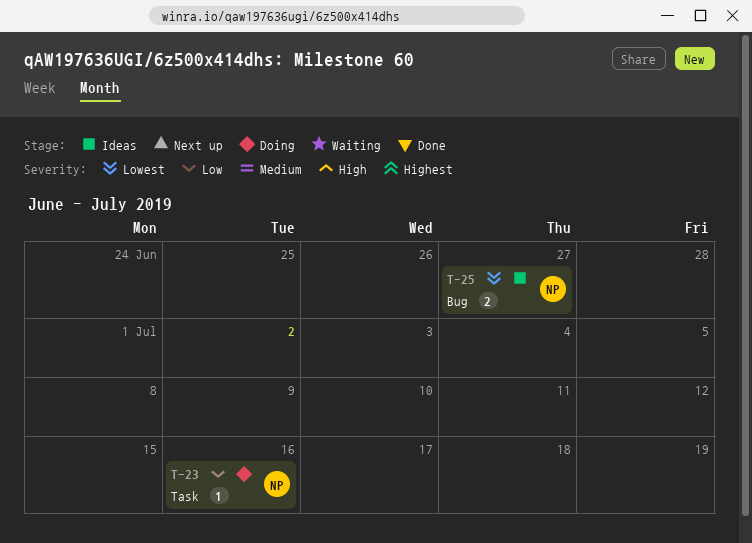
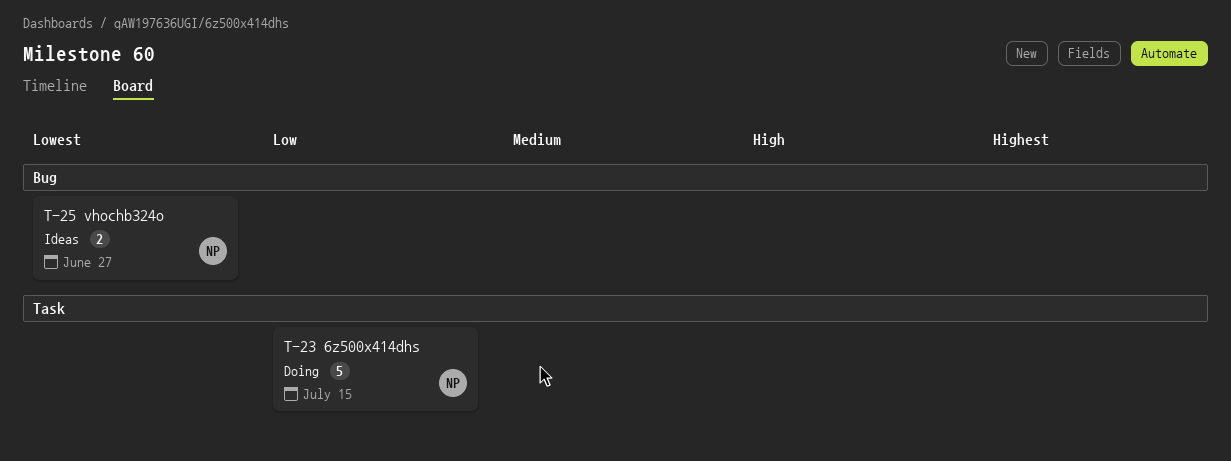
T-23, estimate: 1 -> 5
T-23, due: Jul 16 -> Jul 15

